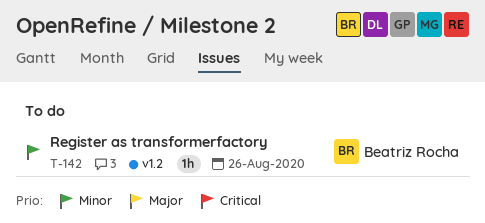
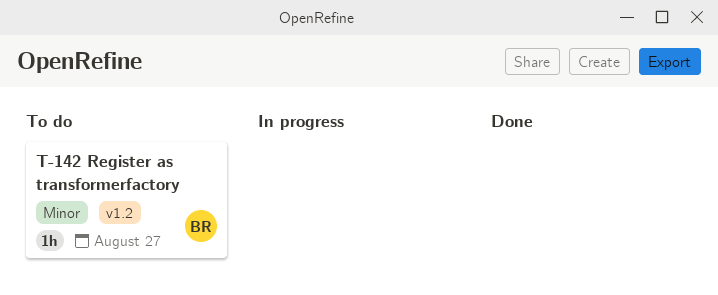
T-142, due: Aug 26 -> Aug 27

